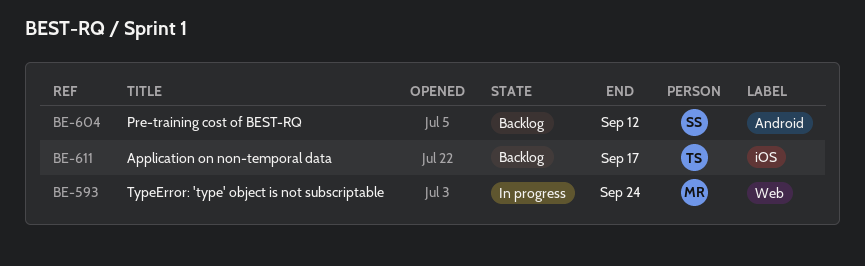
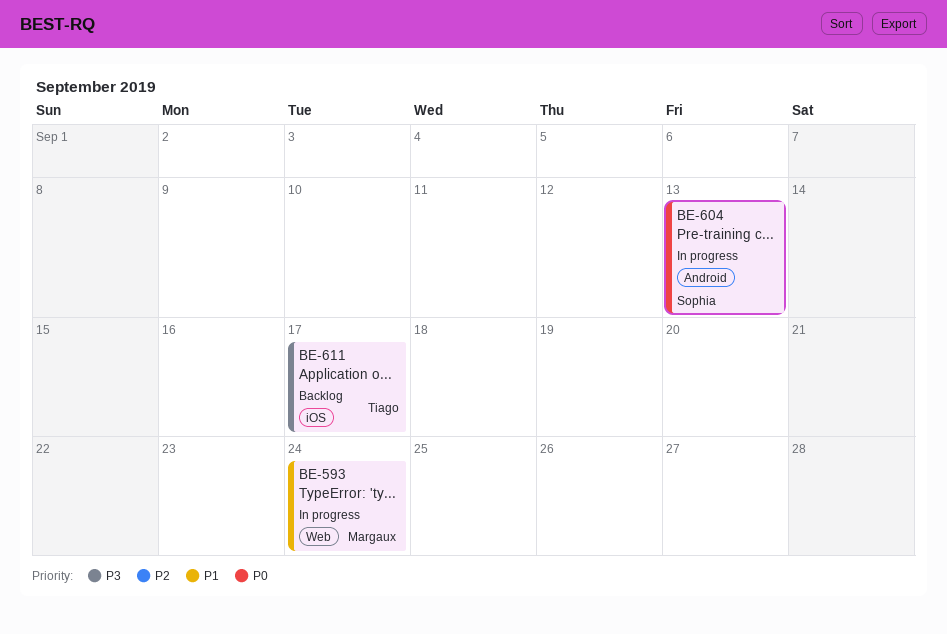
BE-604, status: Backlog -> In progress
BE-604, due: Sep 12 -> Sep 13

